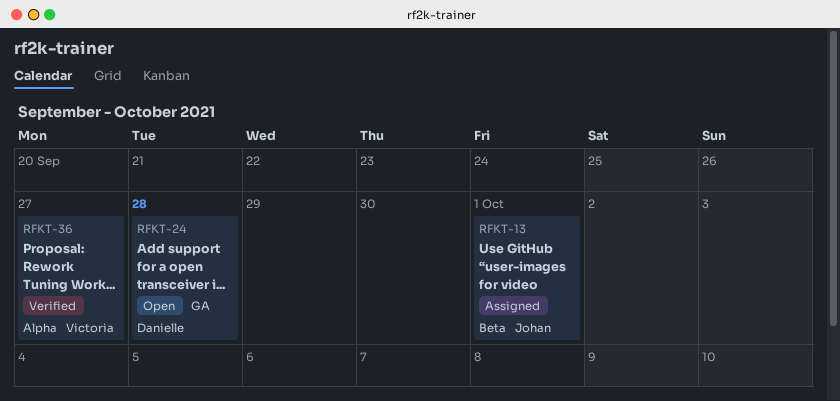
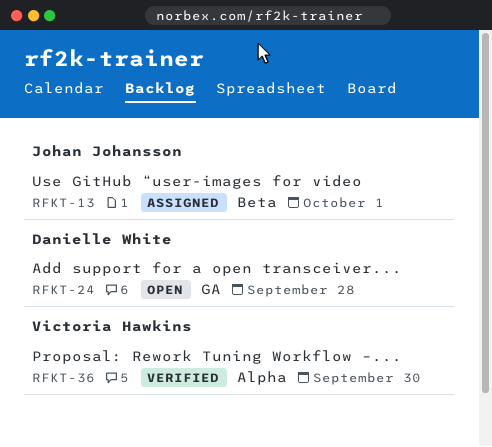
RFKT-36, due: Sep 27 -> Sep 30

